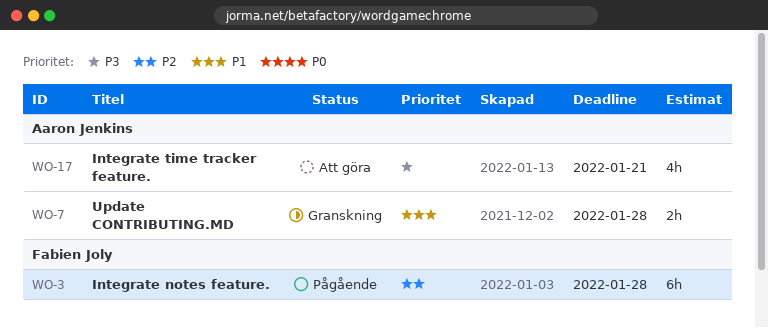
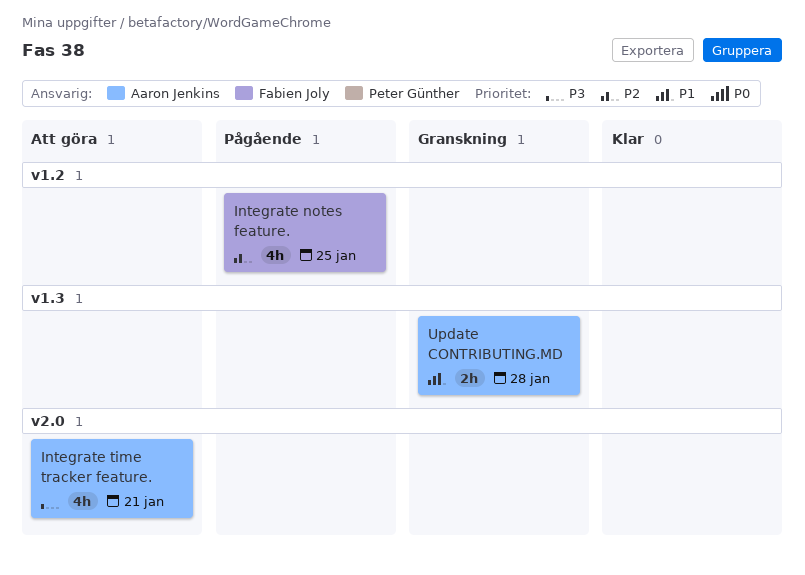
Integrate notes feature., estimate: 6h -> 4h
Integrate notes feature., due: Jan 28 -> Jan 25

